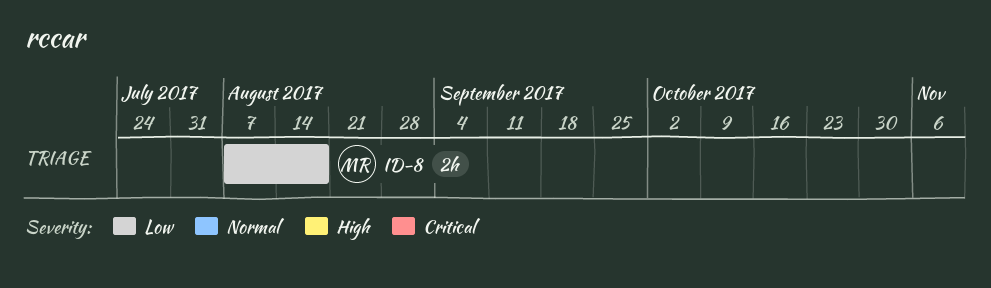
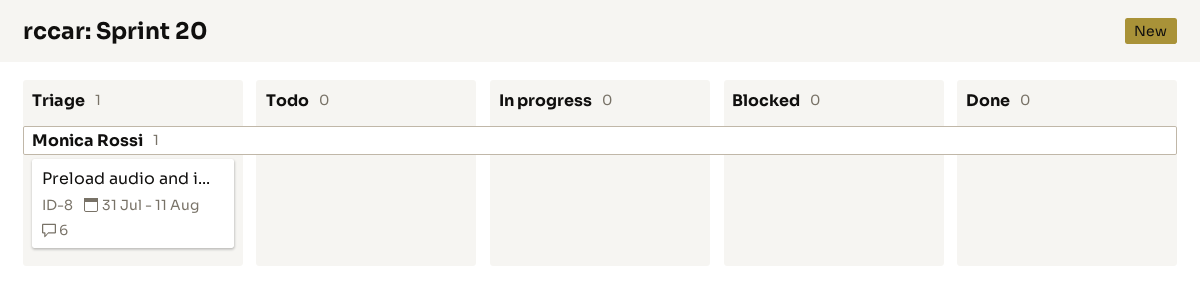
ID-8, start: Aug 7 -> Jul 31
ID-8, due: Aug 18 -> Aug 11

